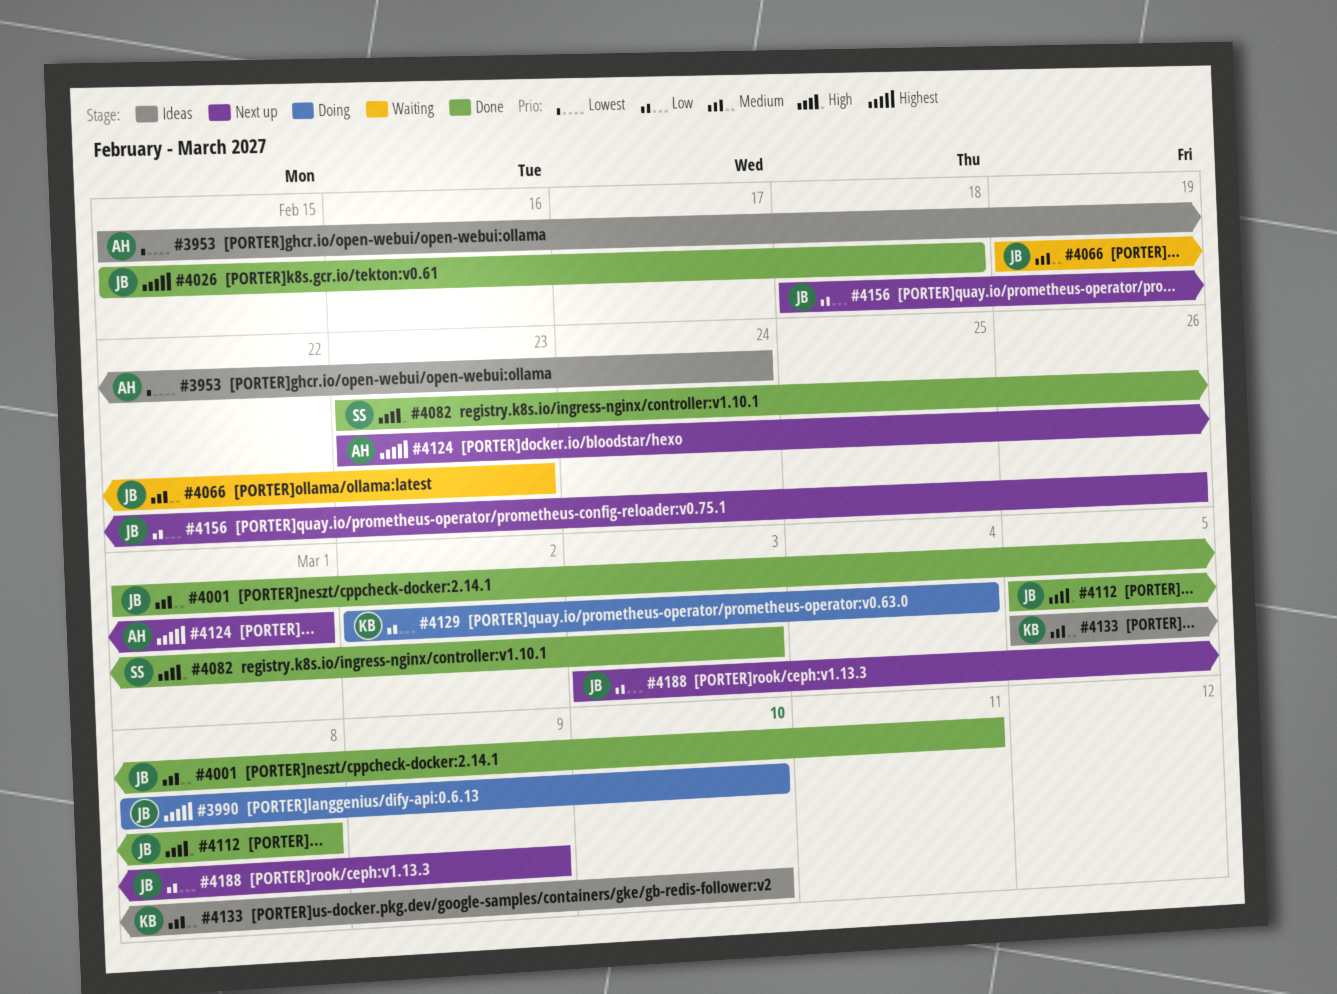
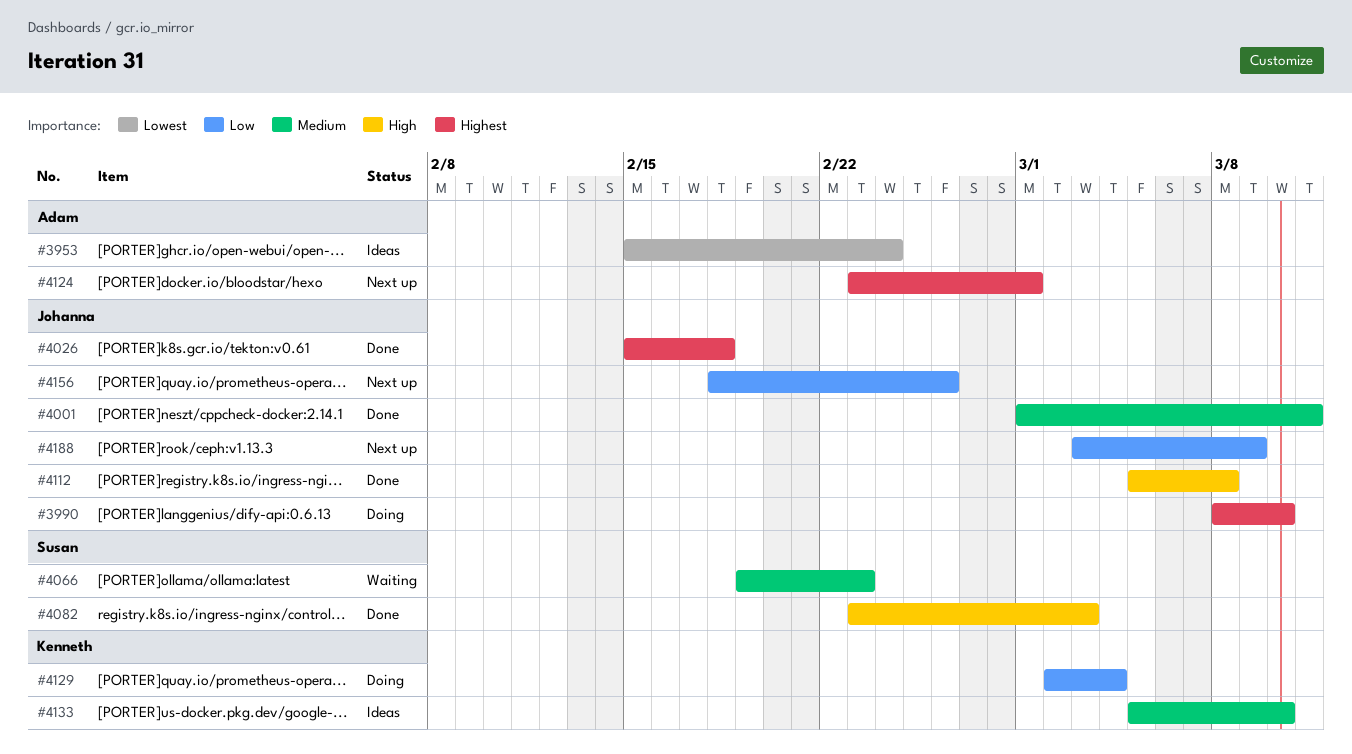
#4066, owner: Johanna -> Susan

